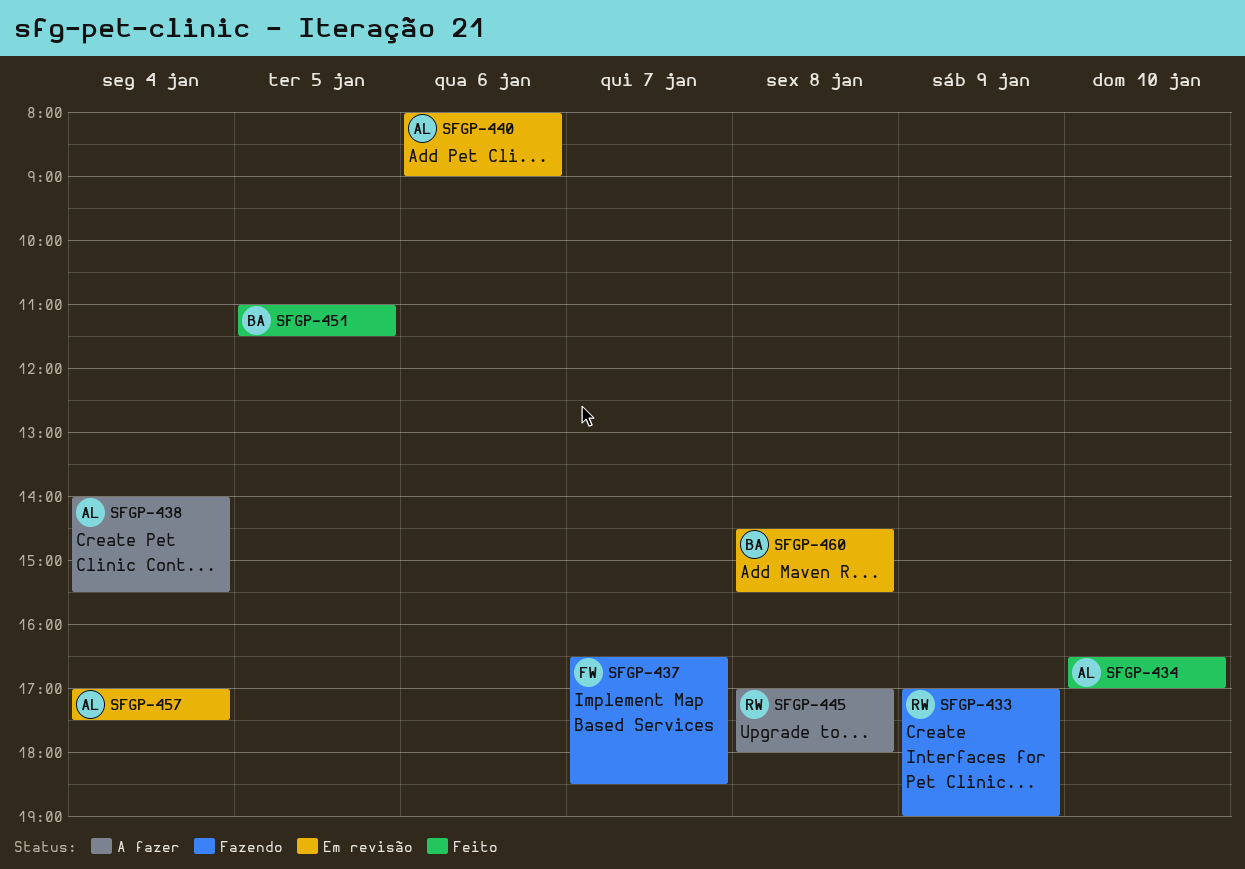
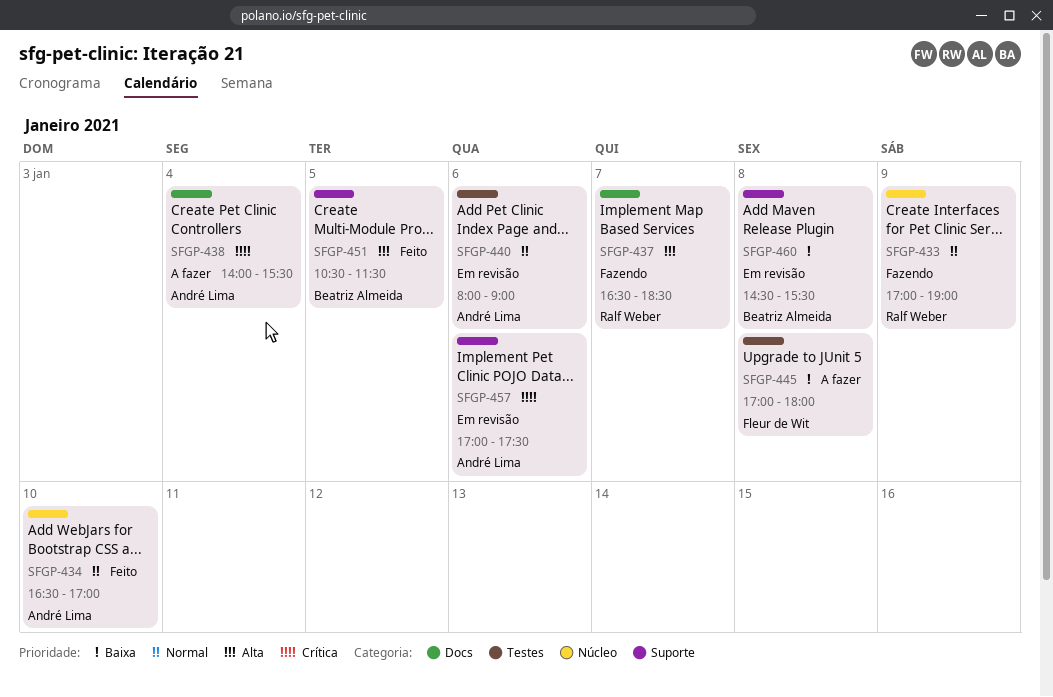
SFGP-437, owner: Fleur de Wit -> Ralf Weber
SFGP-445, owner: Ralf Weber -> Fleur de Wit
SFGP-451, begins: 11:00 -> 10:30
SFGP-457, day: Jan 4 -> Jan 6

